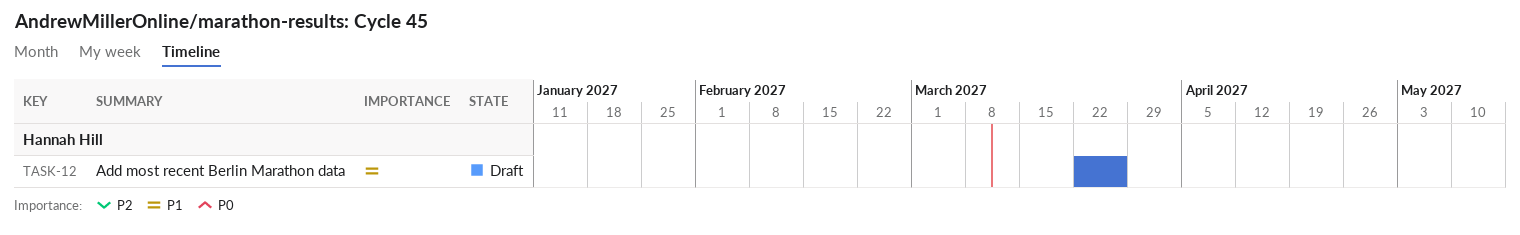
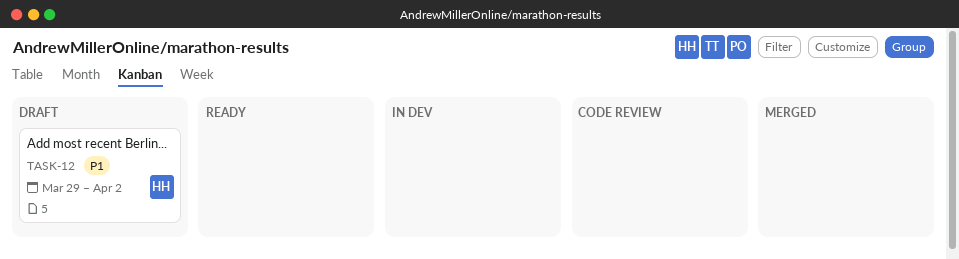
TASK-12, start: Mar 22 -> Mar 29
TASK-12, due: Mar 26 -> Apr 2

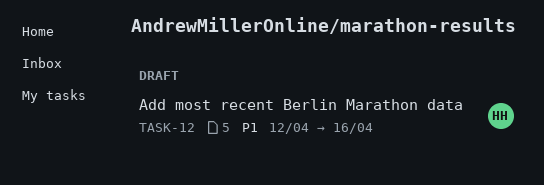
TASK-12, start: Mar 29 -> Apr 12
TASK-12, due: Apr 2 -> Apr 16

